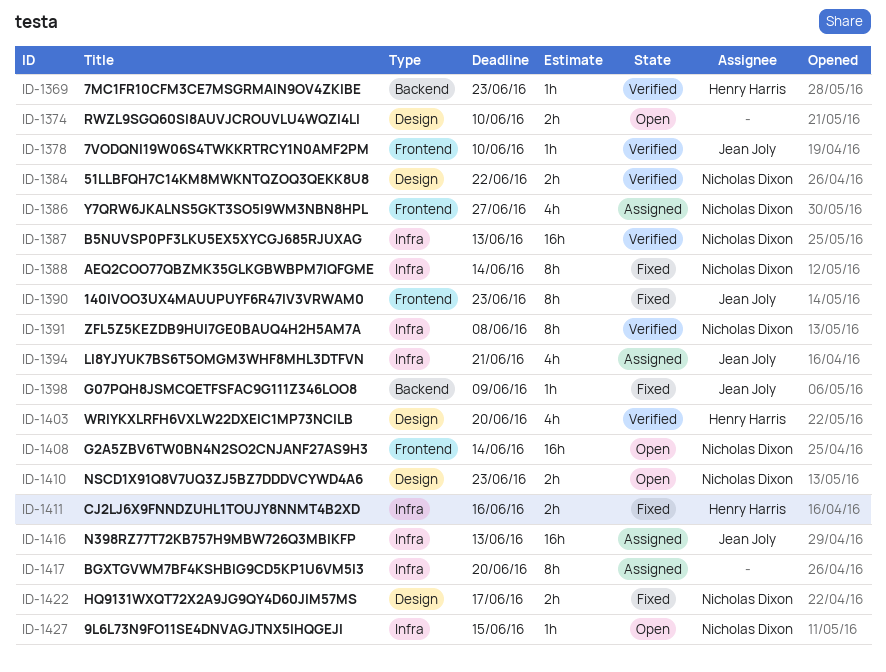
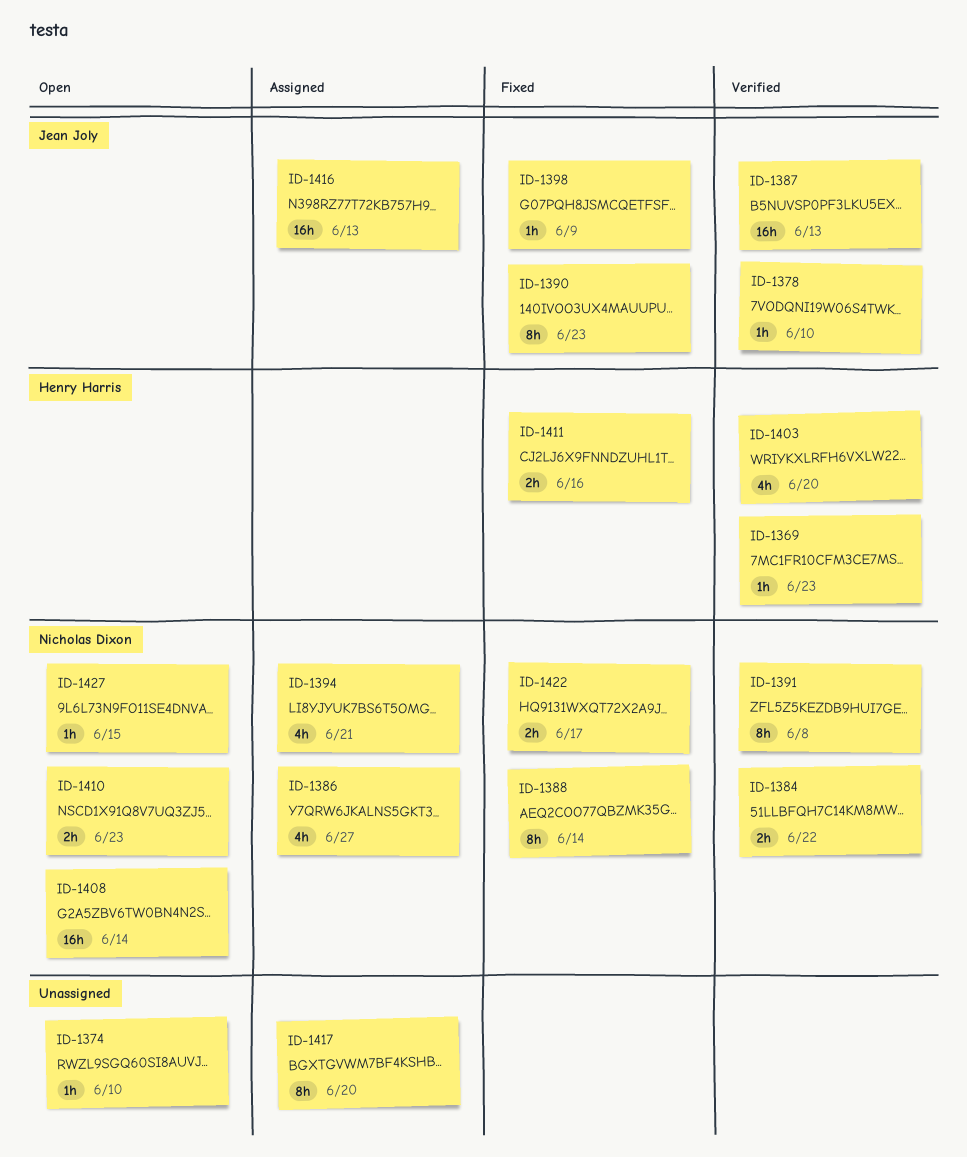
ID-1374, estimate: 2h -> 1h
ID-1387, owner: Nicholas Dixon -> Jean Joly
ID-1394, owner: Jean Joly -> Nicholas Dixon

